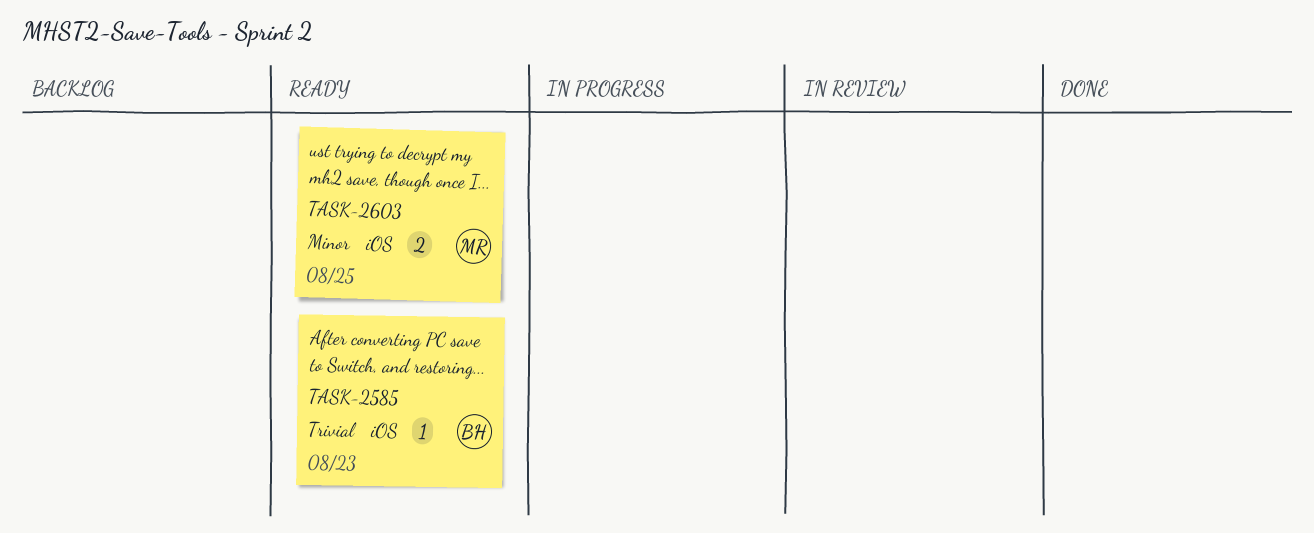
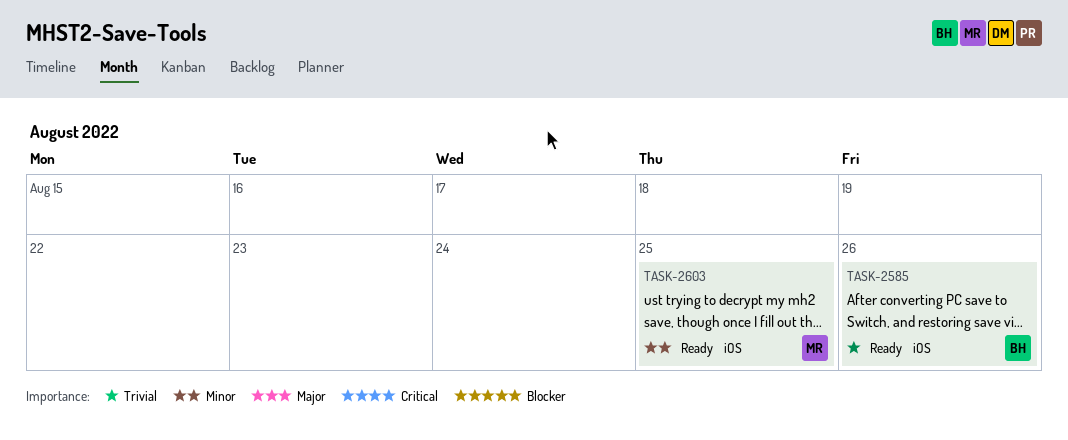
TASK-2585, due: Aug 23 -> Aug 26

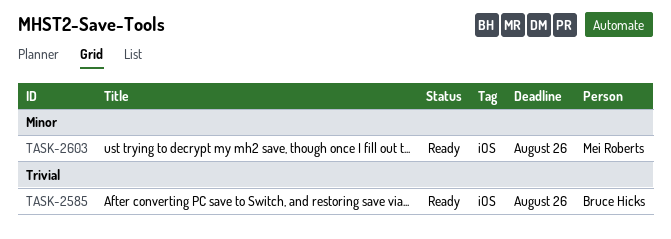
TASK-2603, due: Aug 25 -> Aug 26

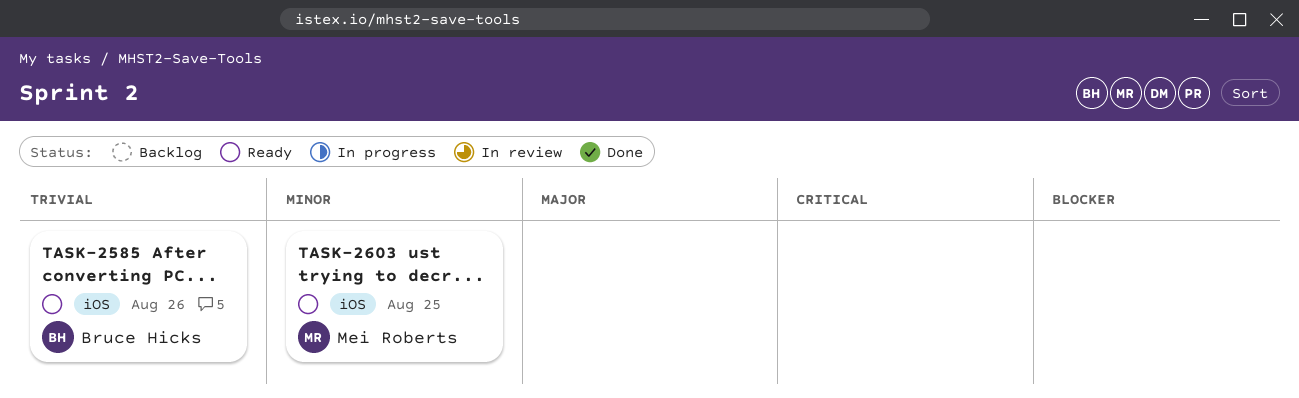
TASK-2603, due: Aug 26 -> Aug 25

